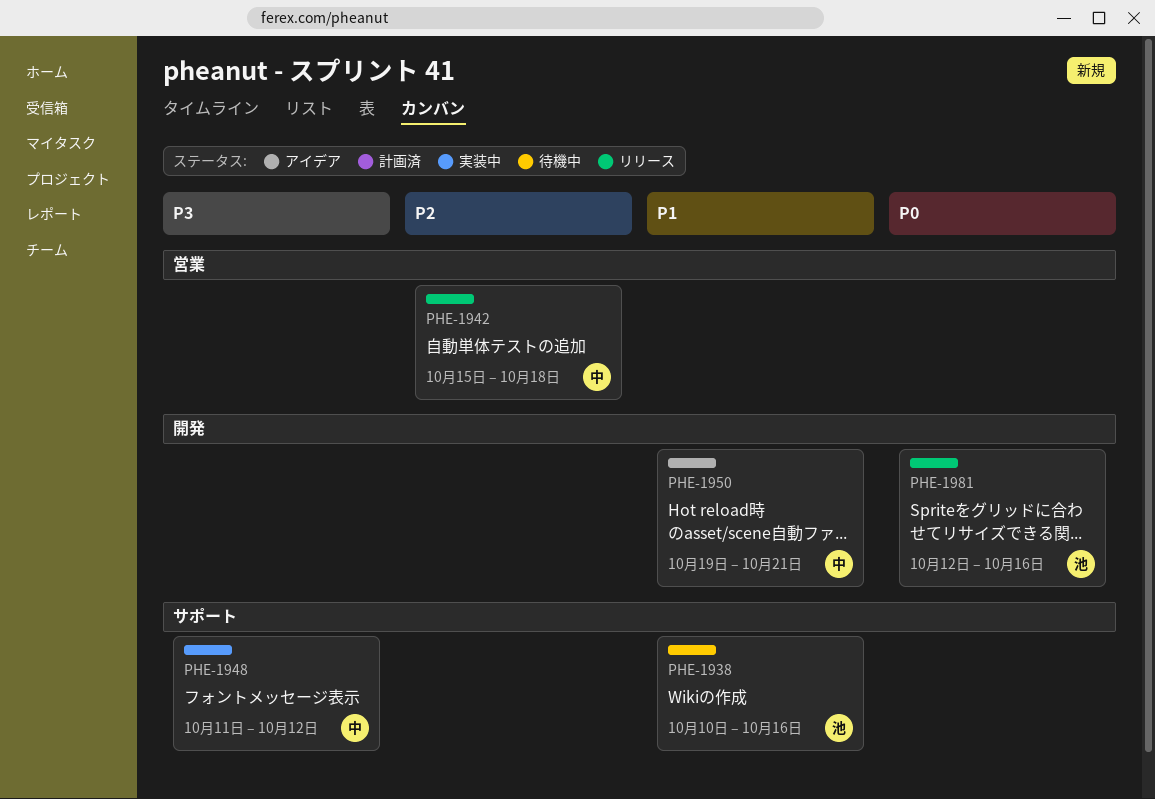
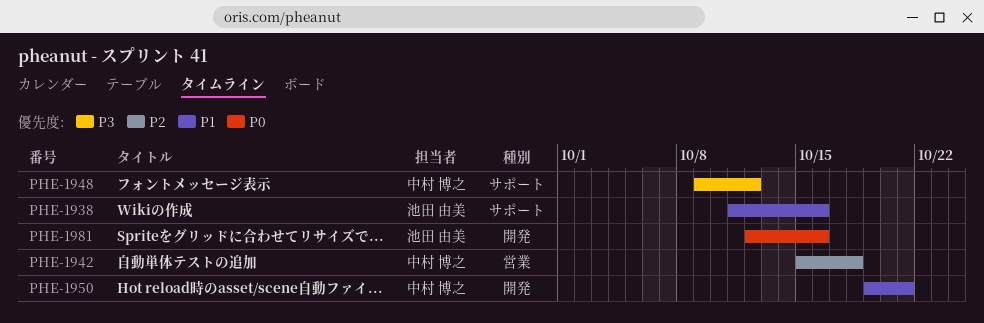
PHE-1938, start: Oct 10 -> Oct 11
PHE-1948, start: Oct 11 -> Oct 9

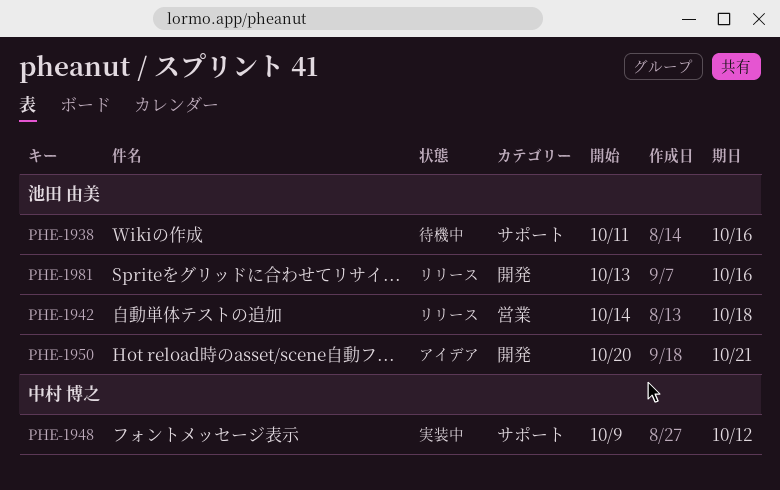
PHE-1942, owner: 中村 博之 -> 池田 由美
PHE-1942, start: Oct 15 -> Oct 14
PHE-1950, owner: 中村 博之 -> 池田 由美
PHE-1950, start: Oct 19 -> Oct 20
PHE-1981, start: Oct 12 -> Oct 13

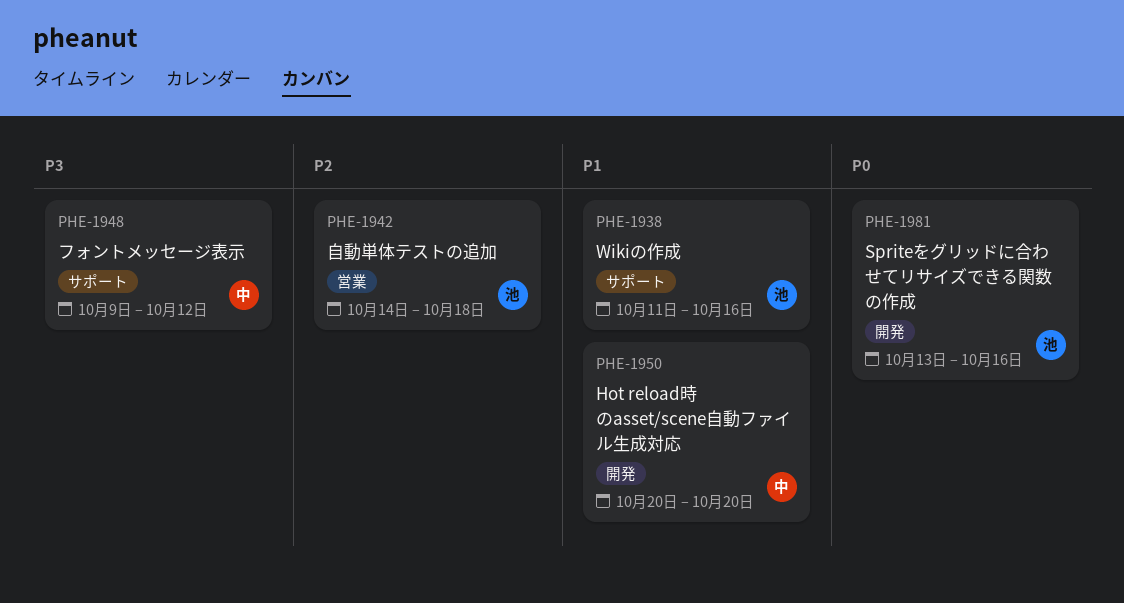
PHE-1950, owner: 池田 由美 -> 中村 博之
PHE-1950, due: Oct 21 -> Oct 20

